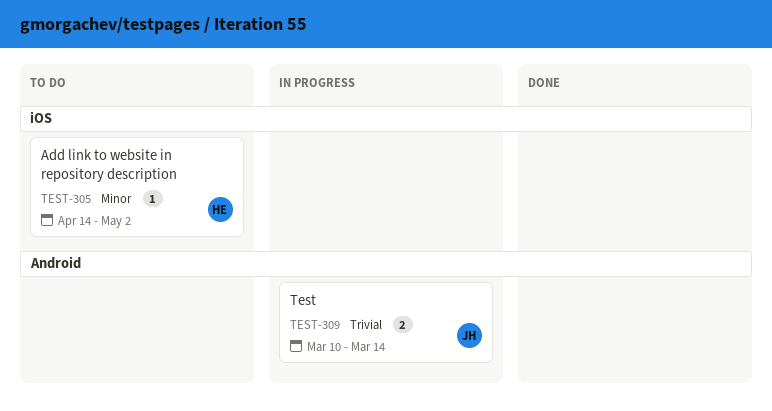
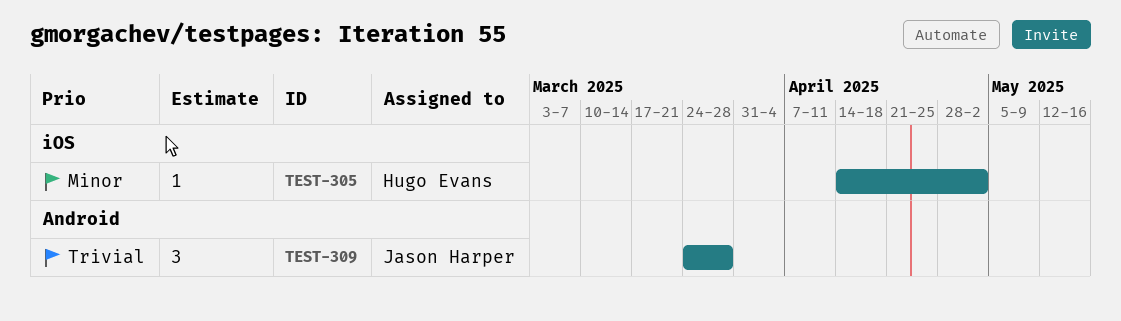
TEST-309, estimate: 2 -> 3
TEST-309, start: Mar 10 -> Mar 24
TEST-309, due: Mar 14 -> Mar 28

